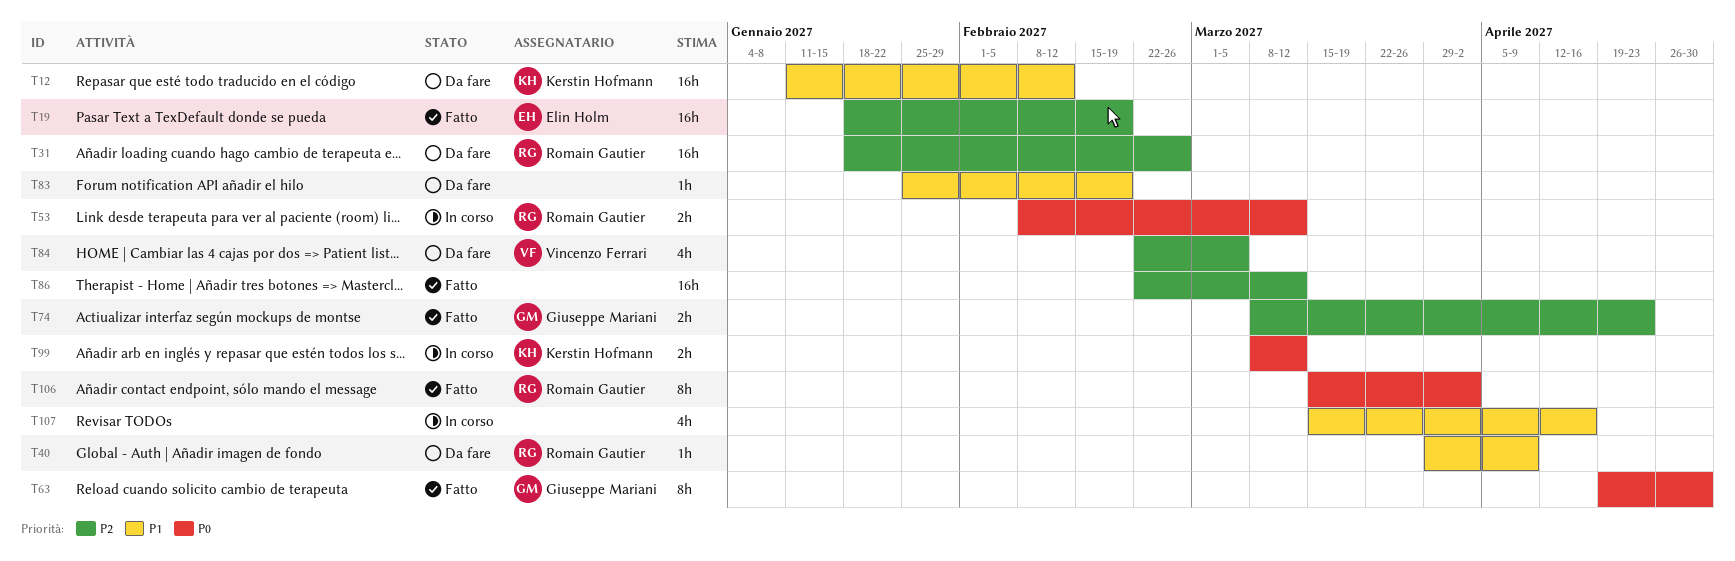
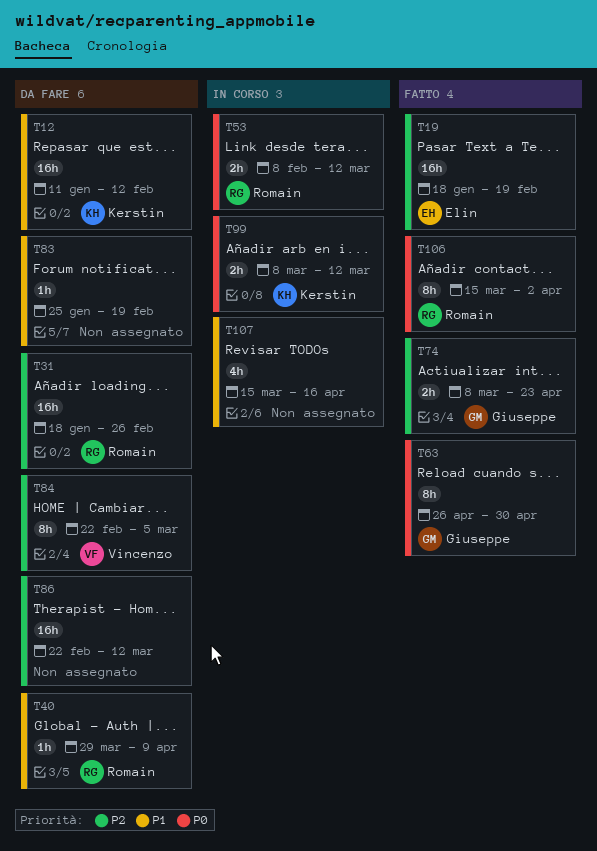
T63, start: Apr 19 -> Apr 26
T84, estimate: 4h -> 8h
T86, status: Fatto -> Da fare

